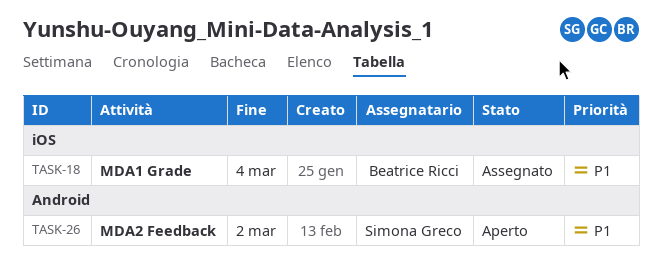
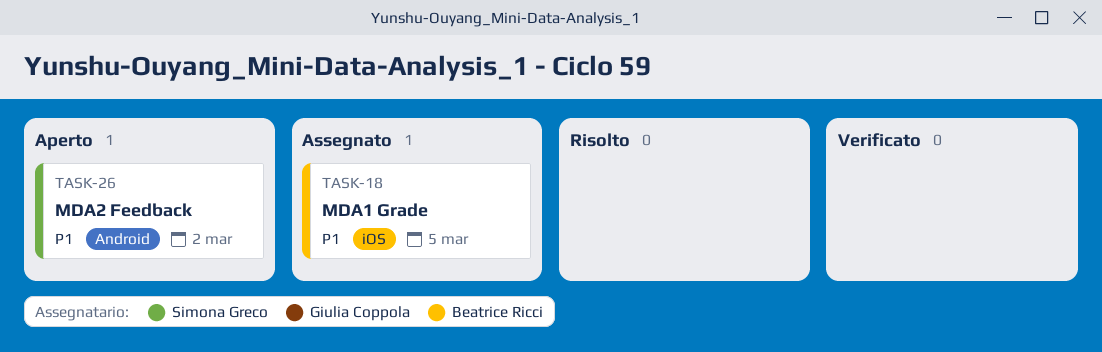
TASK-18, due: Mar 4 -> Mar 5

